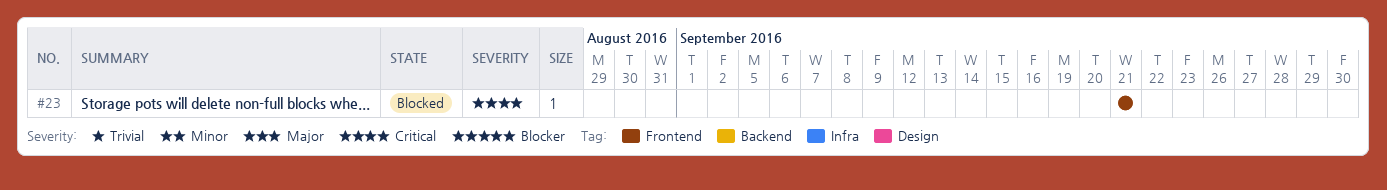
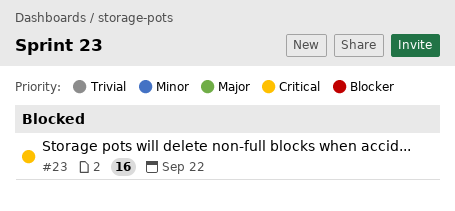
#23, estimate: 1 -> 16
#23, due: Sep 21 -> Sep 22

